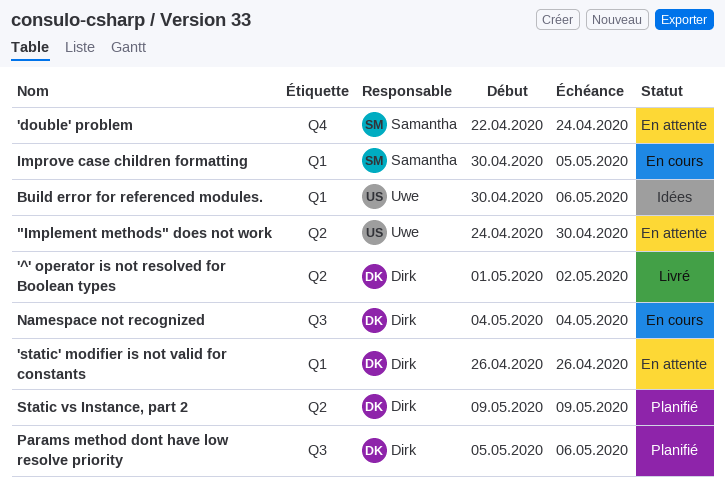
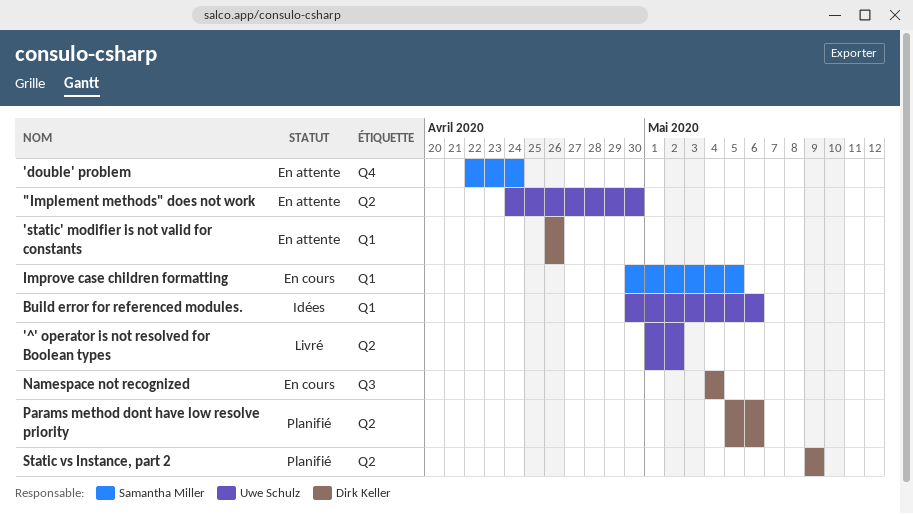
'^' operator is not resolved for Boolean types, owner: Dirk Keller -> Uwe Schulz
Params method dont have low resolve priority, label: Q3 -> Q2

